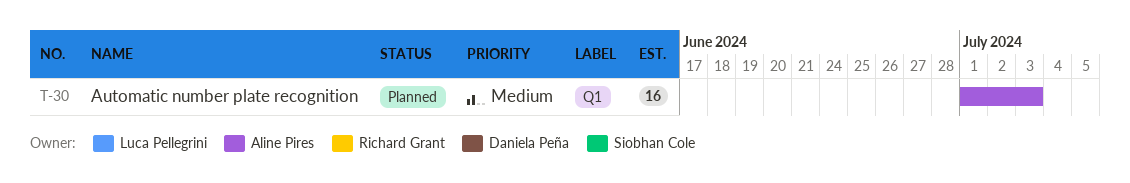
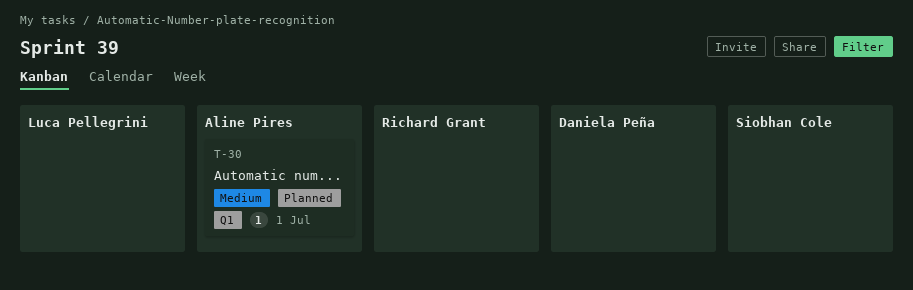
T-30, estimate: 16 -> 1
T-30, due: Jul 3 -> Jul 1

